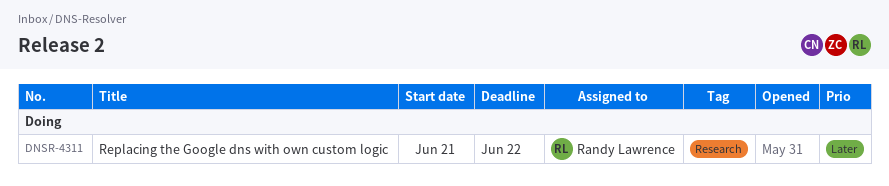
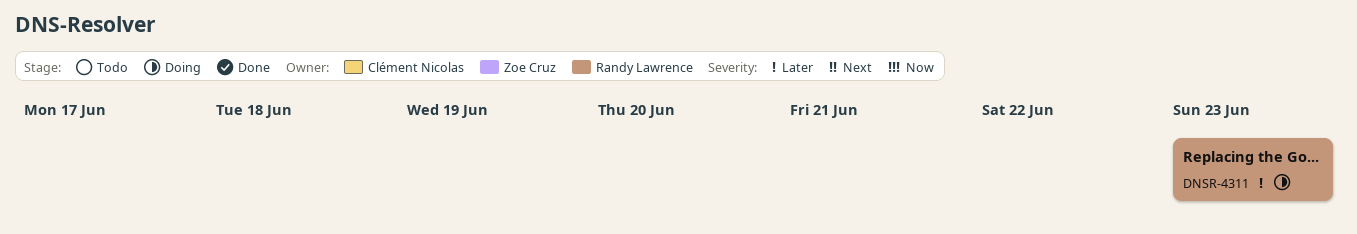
DNSR-4311, due: Jun 22 -> Jun 23

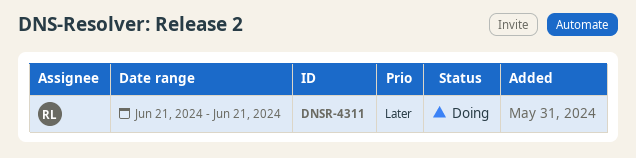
DNSR-4311, due: Jun 23 -> Jun 21

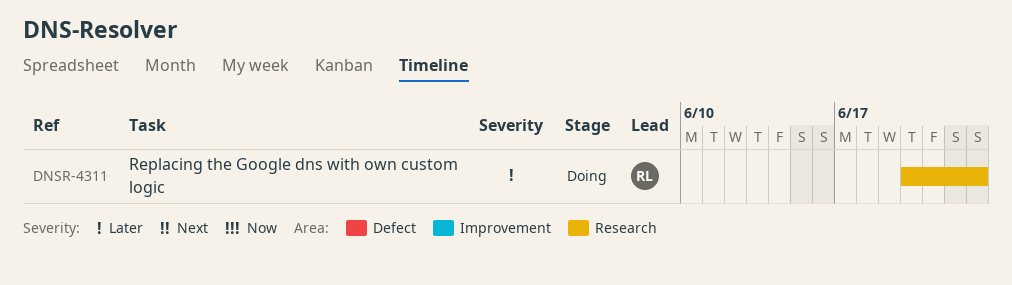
DNSR-4311, start: Jun 21 -> Jun 20
DNSR-4311, due: Jun 21 -> Jun 23

